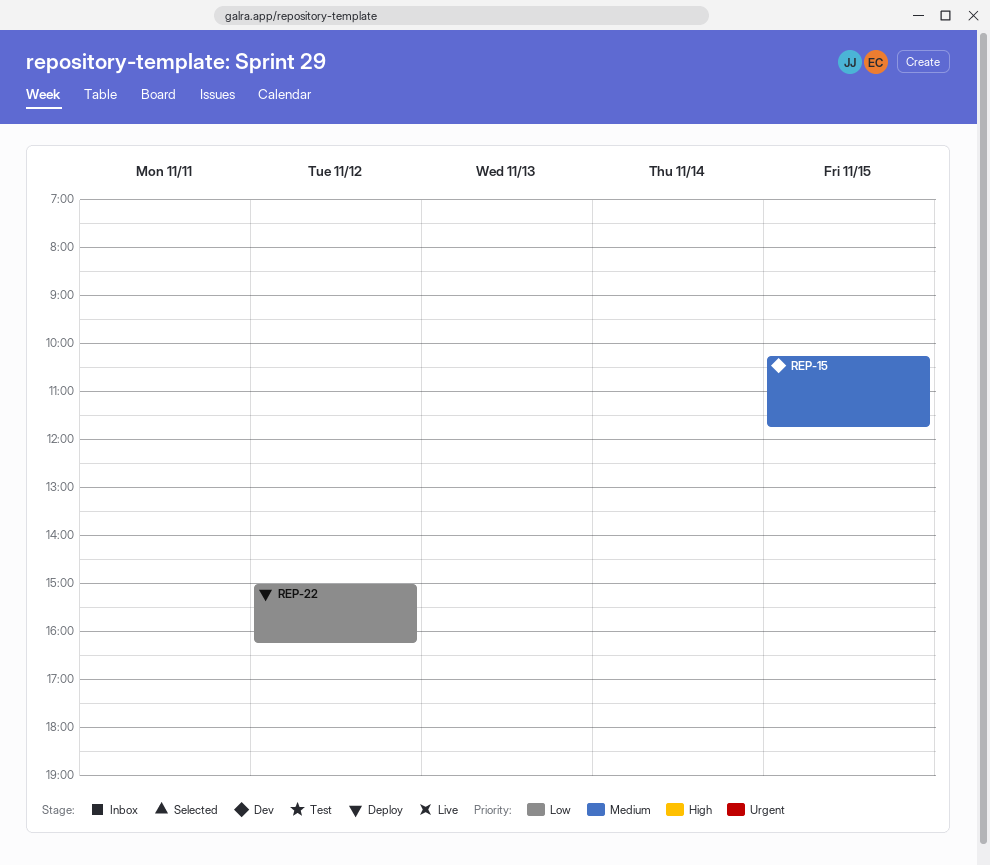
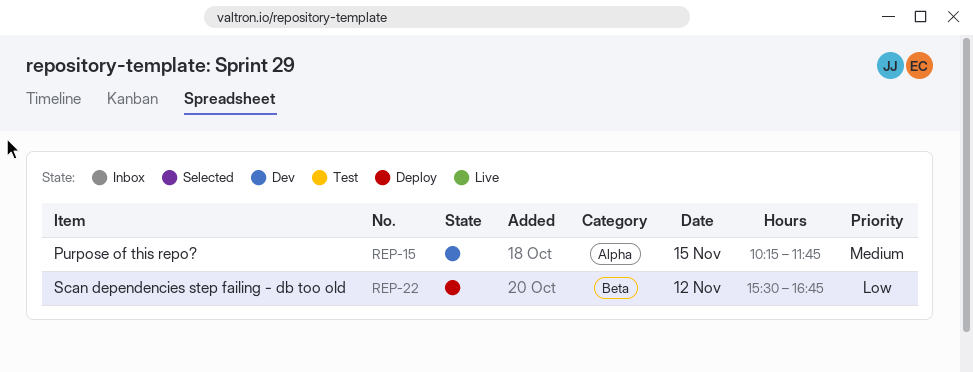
REP-22, begins: 15:00 -> 15:30
REP-22, ends: 16:15 -> 16:45

